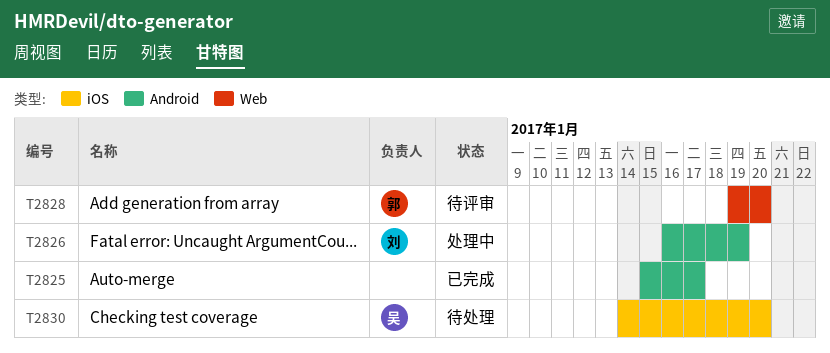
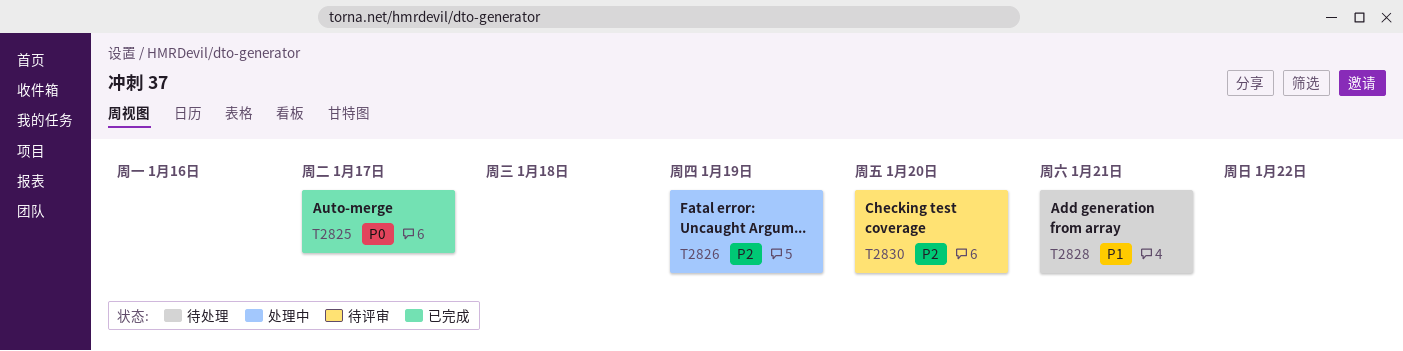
T2828, status: 待评审 -> 待处理
T2828, due: Jan 20 -> Jan 21
T2830, status: 待处理 -> 待评审

